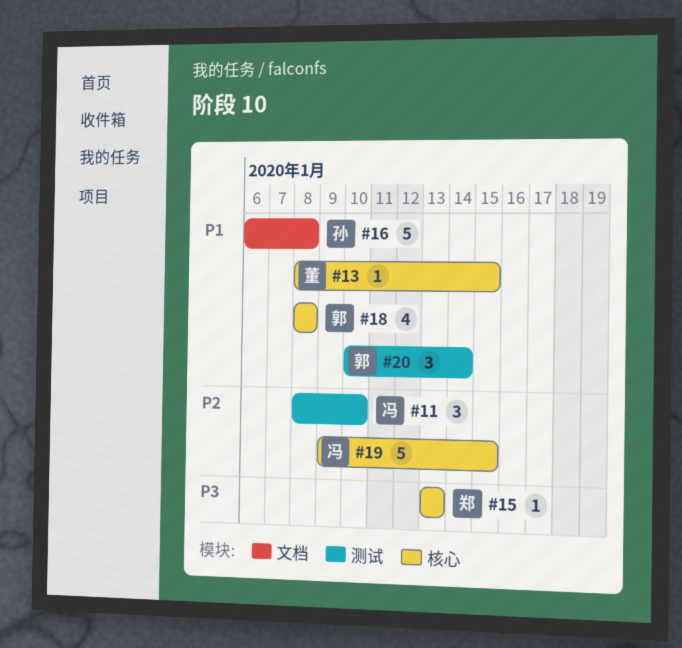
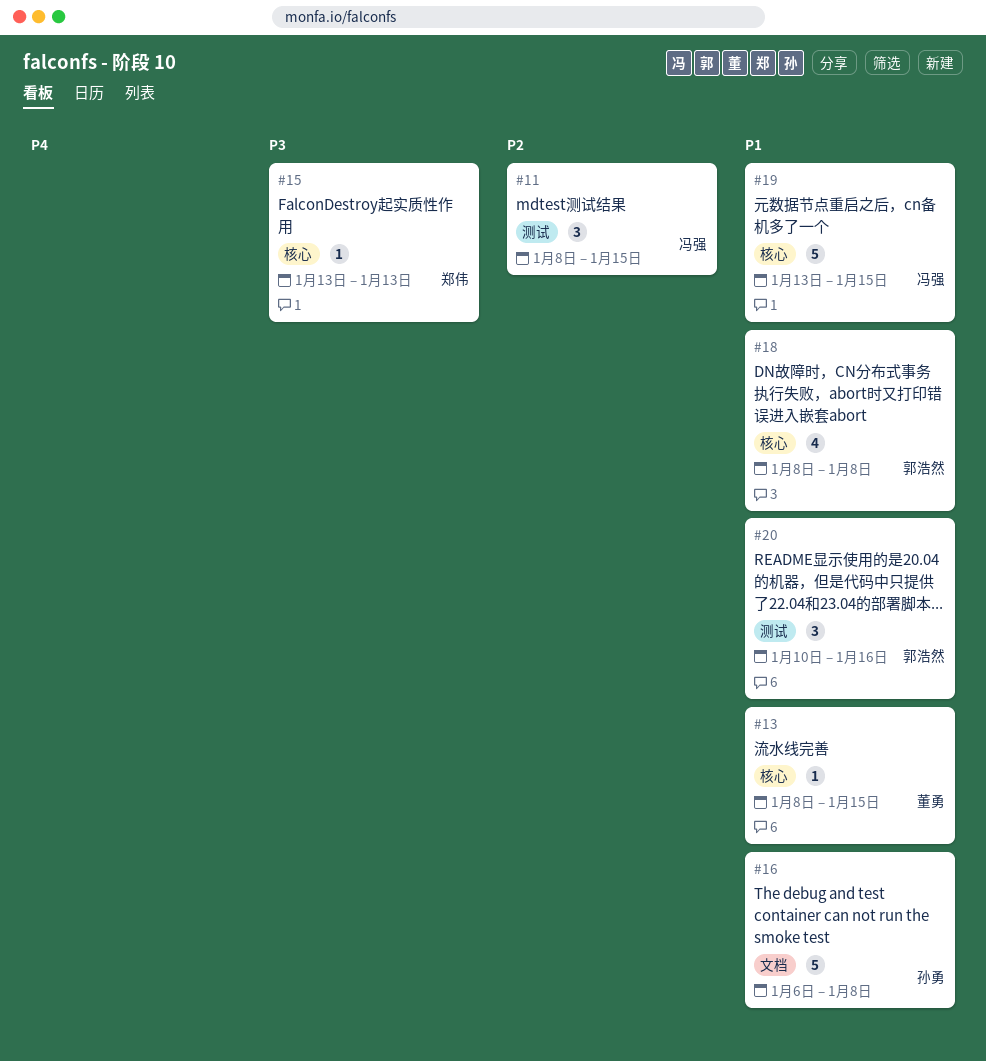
#11, due: Jan 10 -> Jan 15
#19, priority: P2 -> P1
#19, start: Jan 9 -> Jan 13
#20, due: Jan 14 -> Jan 16

